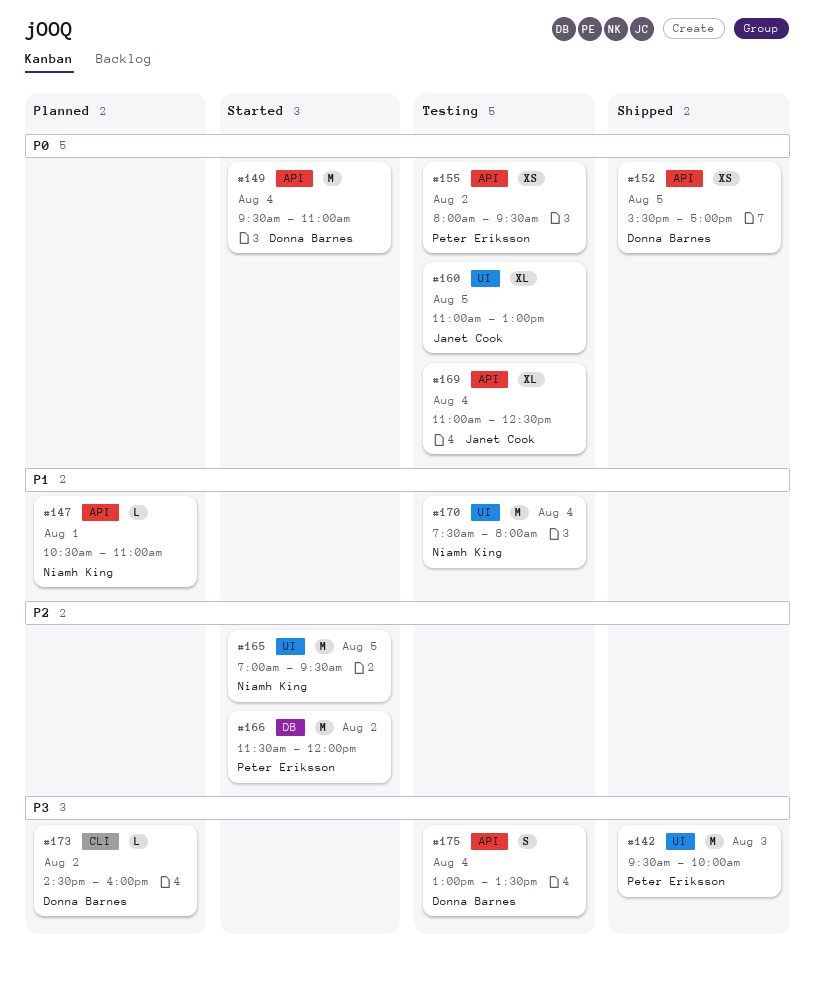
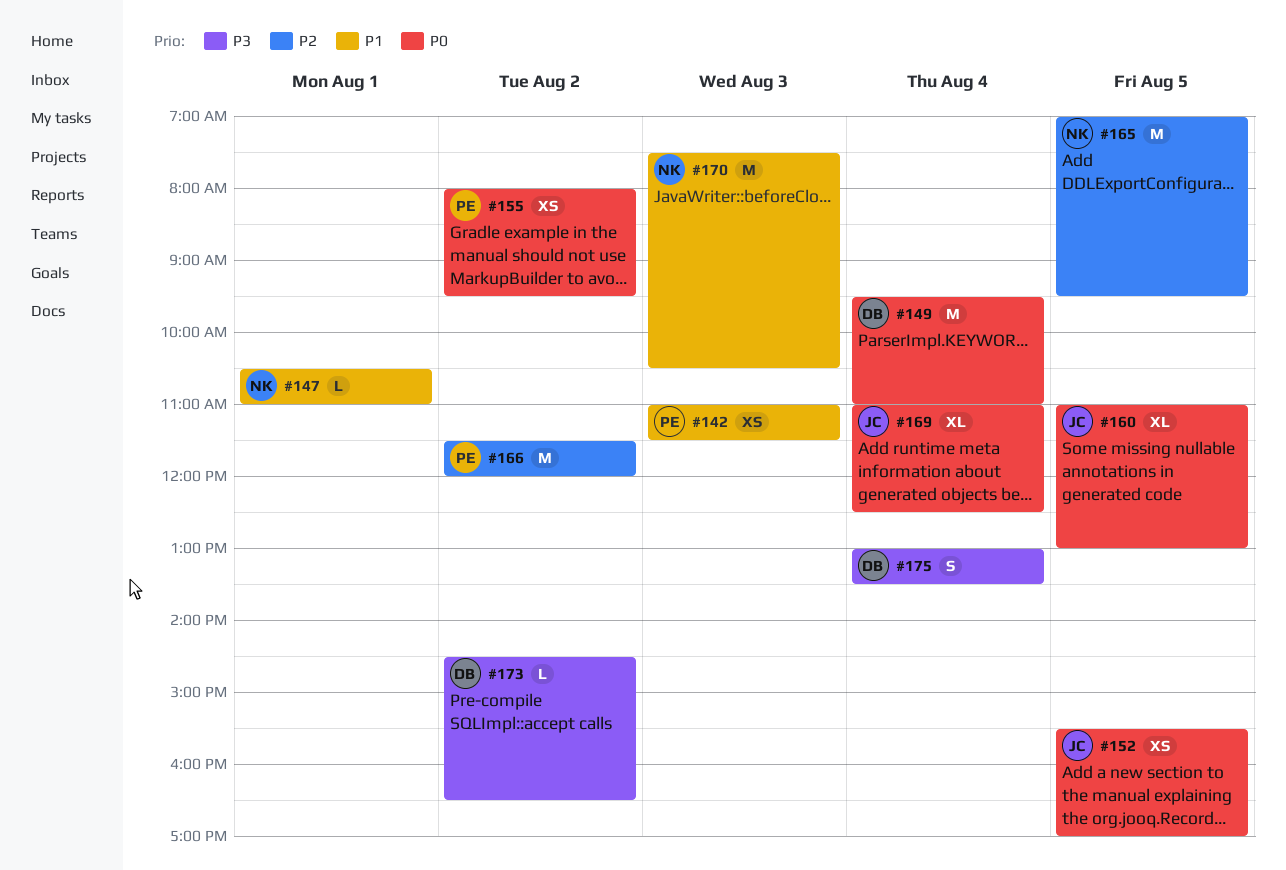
#142, priority: P3 -> P1
#142, estimate: M -> XS
#142, begins: 09:30 -> 11:00
#142, ends: 10:00 -> 11:30
#152, owner: Donna Barnes -> Janet Cook
#170, day: Aug 4 -> Aug 3
#170, ends: 08:00 -> 10:30
#173, ends: 16:00 -> 16:30

